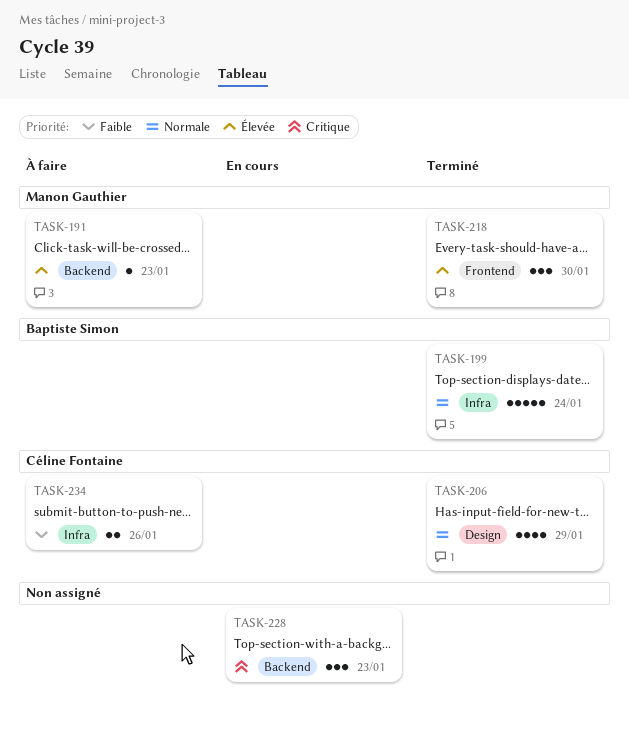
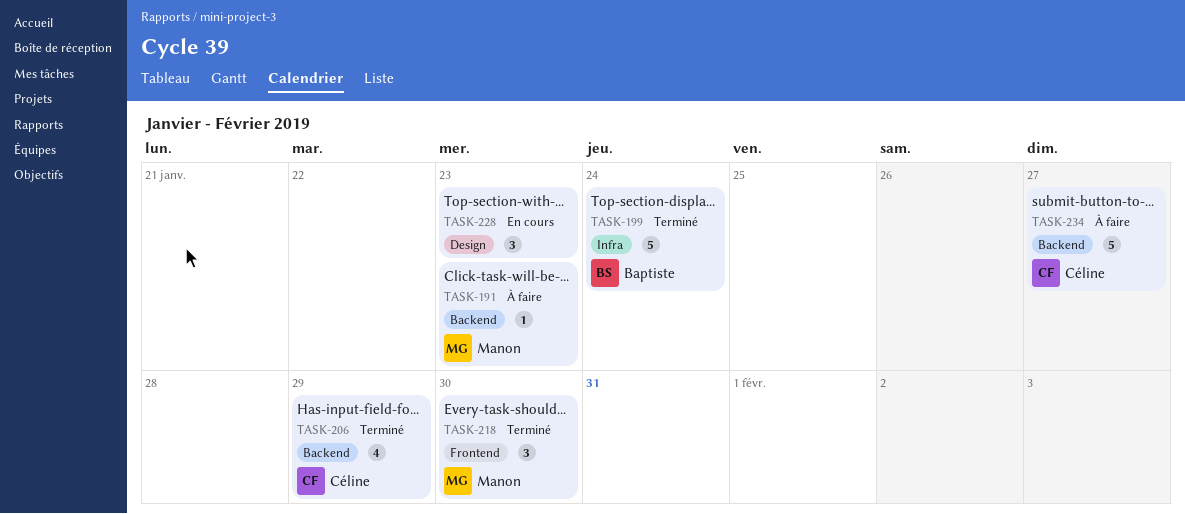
TASK-206, label: Design -> Backend
TASK-228, label: Backend -> Design
TASK-234, label: Infra -> Backend
TASK-234, estimate: 2 -> 5
TASK-234, due: Jan 26 -> Jan 27

